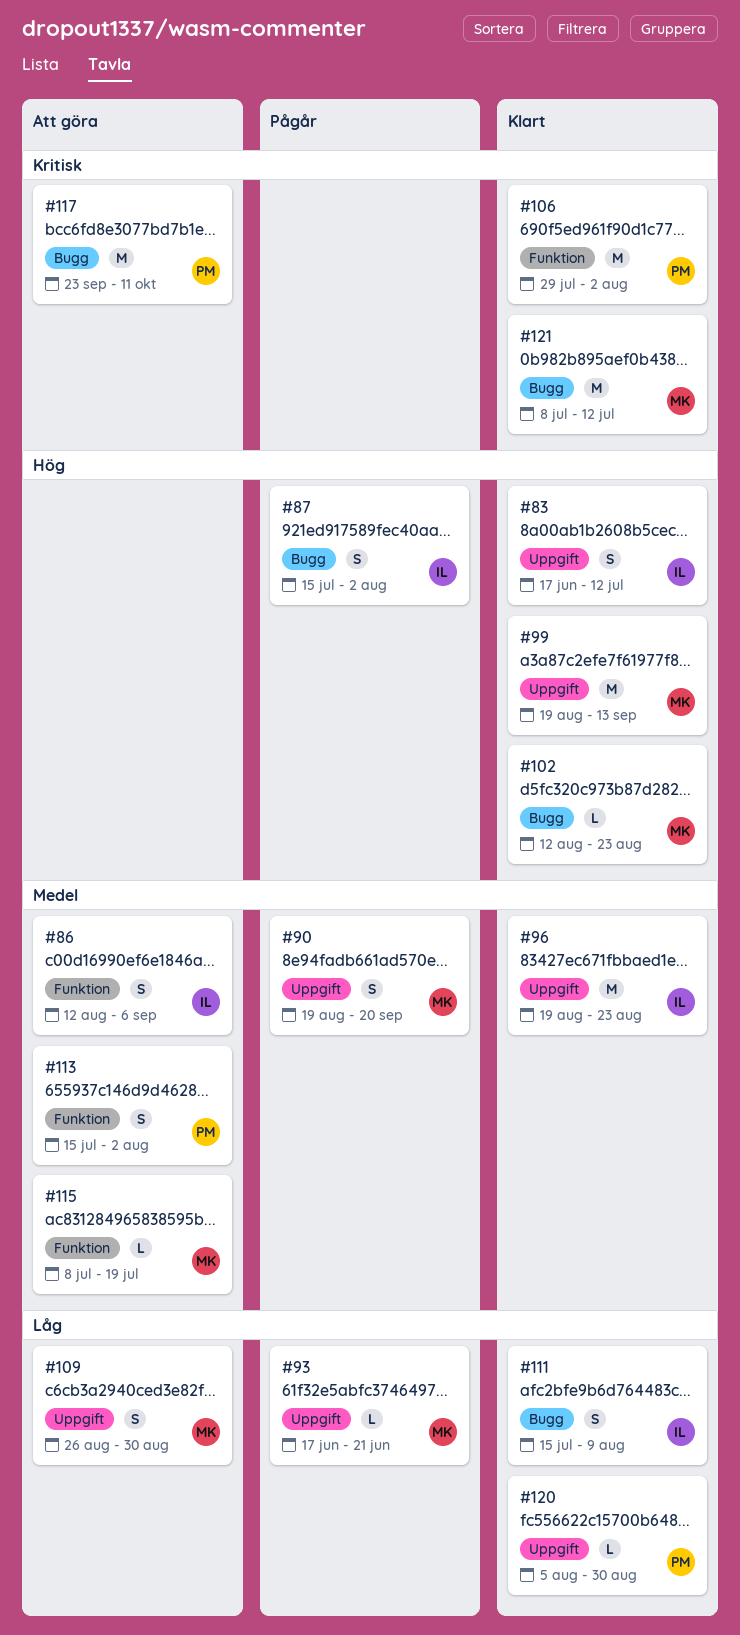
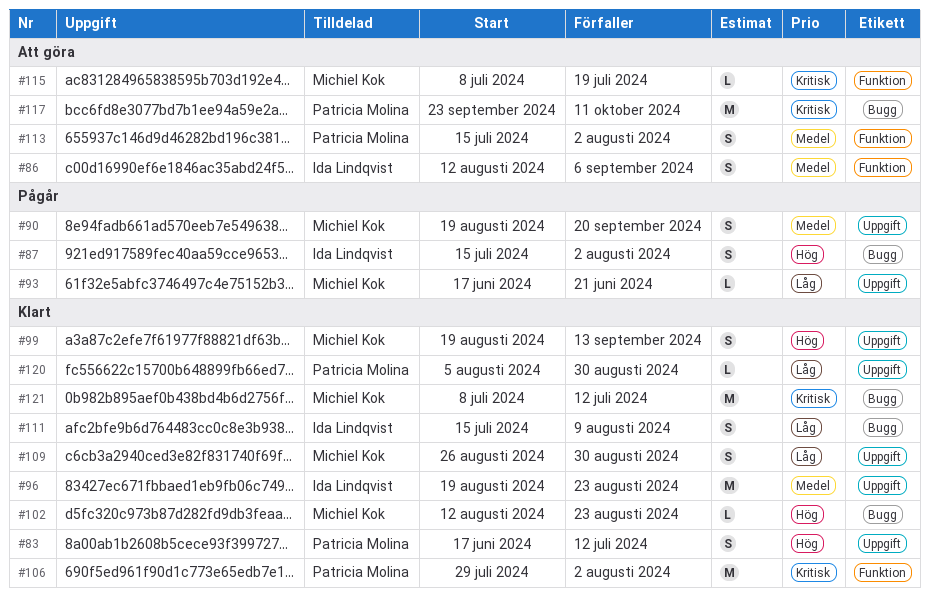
#83, owner: Ida Lindqvist -> Patricia Molina
#99, estimate: M -> S
#109, status: Att göra -> Klart
#115, priority: Medel -> Kritisk

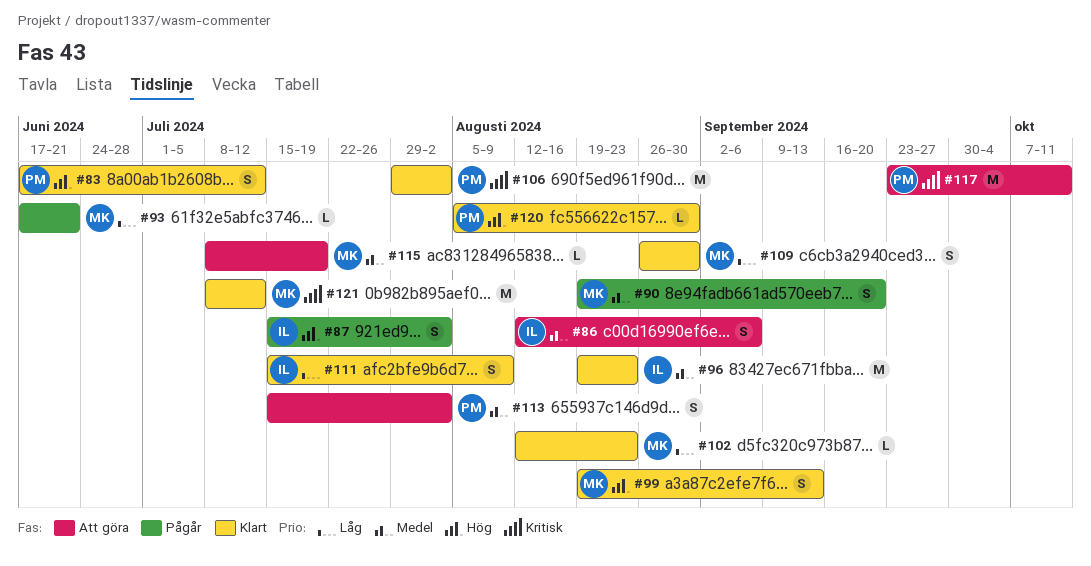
#102, priority: Hög -> Låg
#115, priority: Kritisk -> Medel
#120, priority: Låg -> Hög

